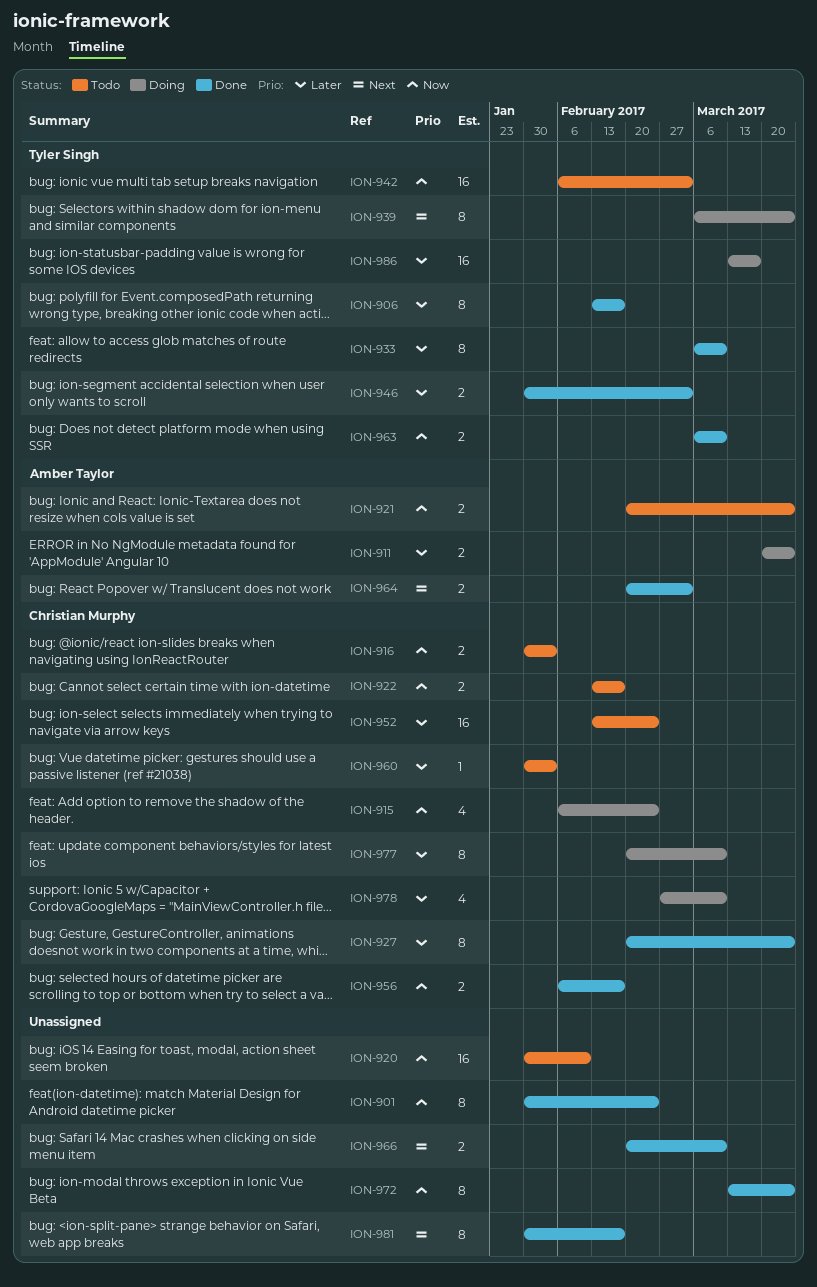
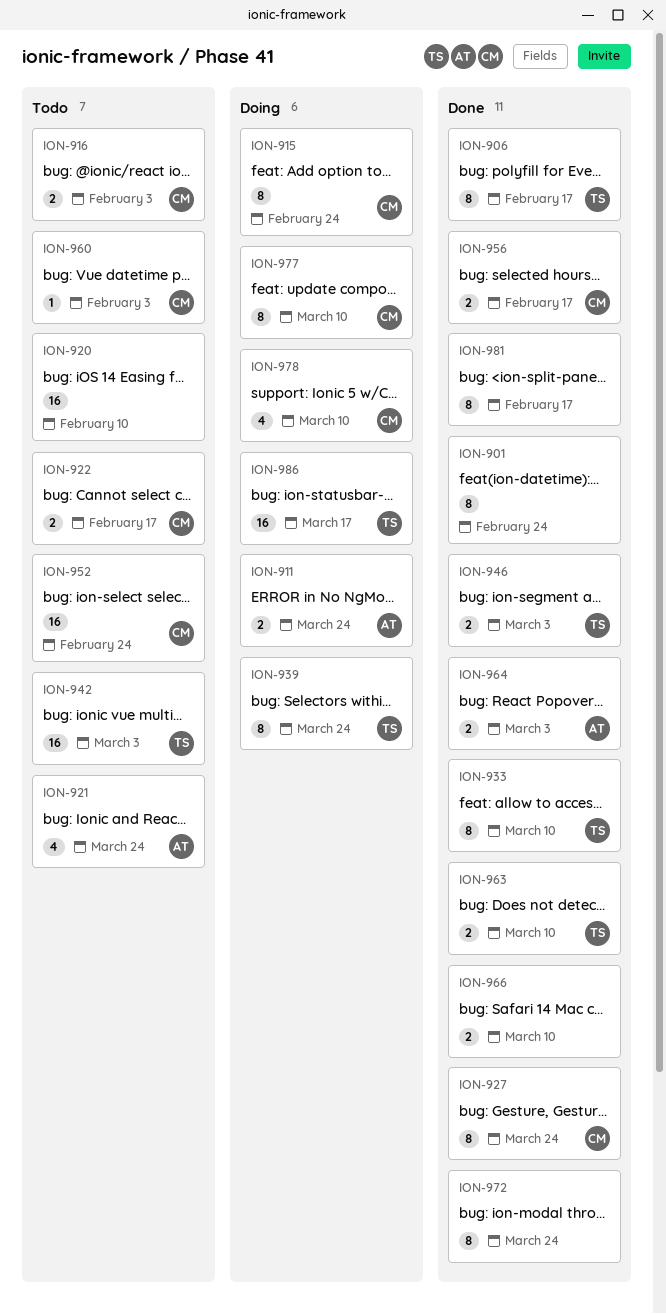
ION-915, estimate: 4 -> 8
ION-921, estimate: 2 -> 4

